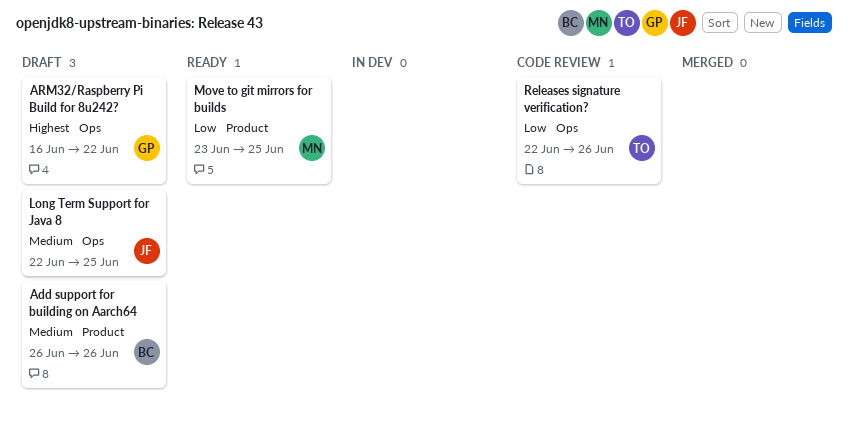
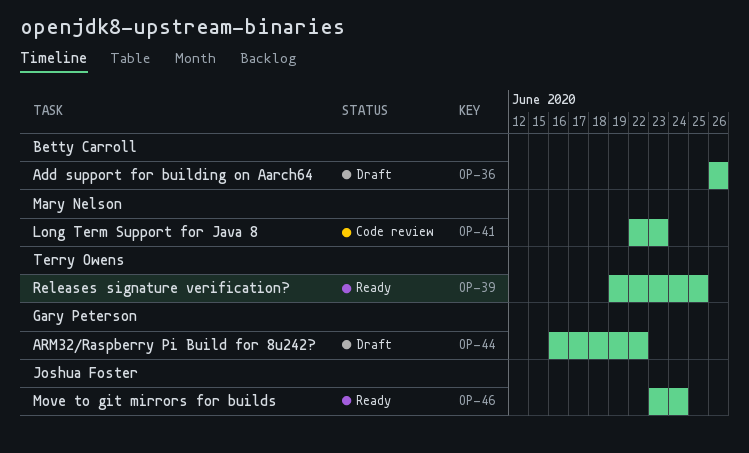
Long Term Support for Java 8, status: Draft -> Code review
Long Term Support for Java 8, owner: Joshua Foster -> Mary Nelson
Long Term Support for Java 8, due: Jun 25 -> Jun 23
Move to git mirrors for builds, owner: Mary Nelson -> Joshua Foster
Move to git mirrors for builds, due: Jun 25 -> Jun 24
Releases signature verification?, status: Code review -> Ready
Releases signature verification?, start: Jun 22 -> Jun 19
Releases signature verification?, due: Jun 26 -> Jun 25

